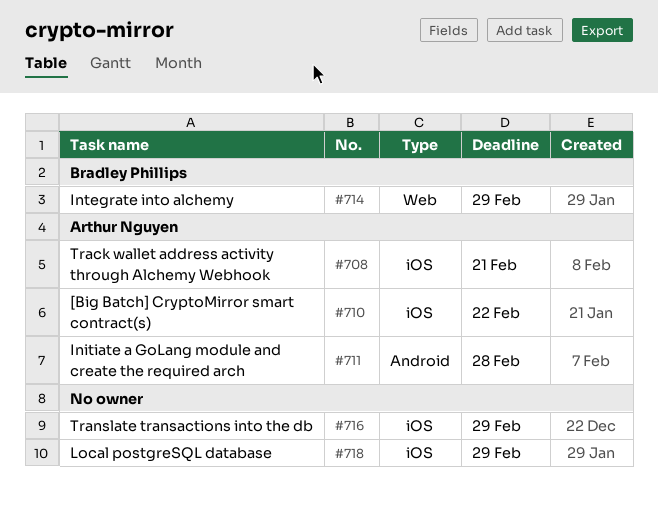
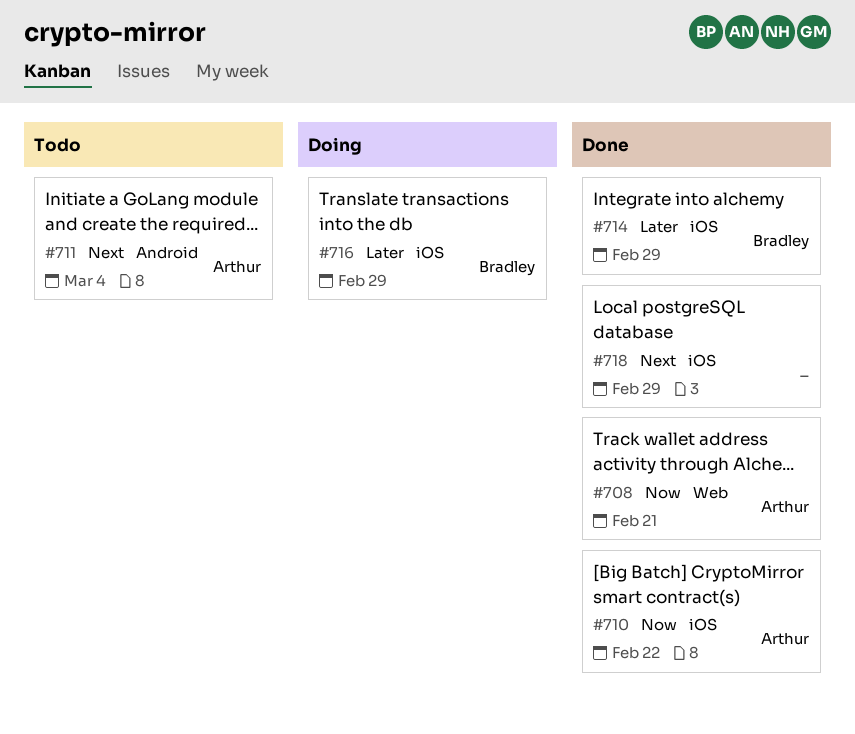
#708, label: iOS -> Web
#711, due: Feb 28 -> Mar 4
#714, label: Web -> iOS
#716, owner: none -> Bradley Phillips

